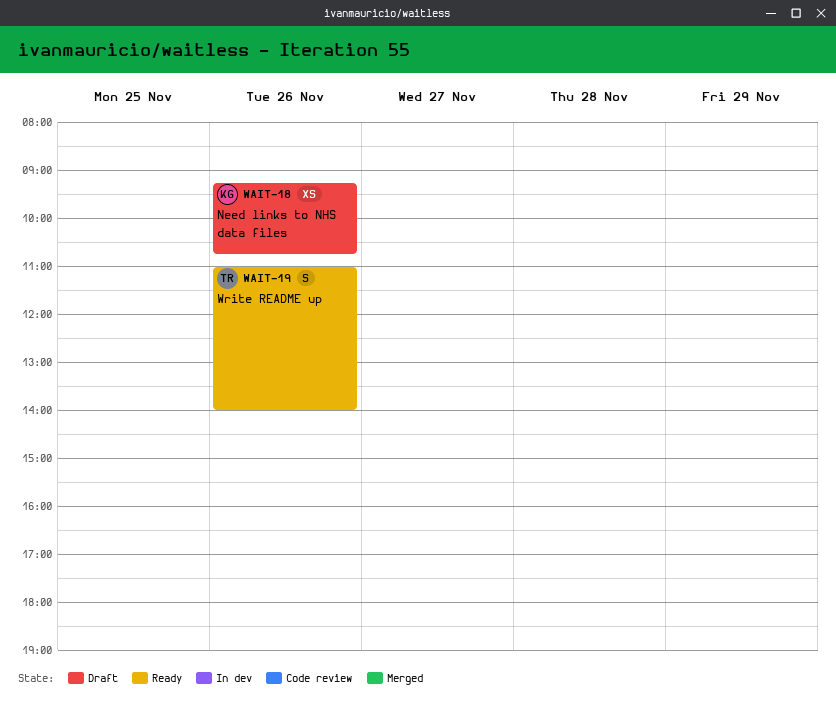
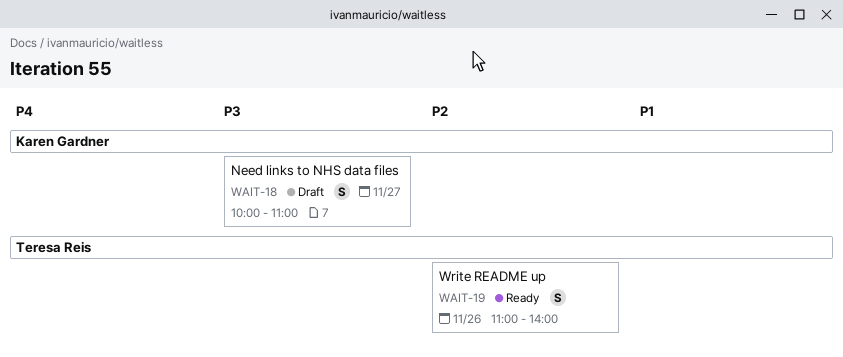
WAIT-18, estimate: XS -> S
WAIT-18, day: Nov 26 -> Nov 27
WAIT-18, begins: 09:15 -> 10:00
WAIT-18, ends: 10:45 -> 11:00

